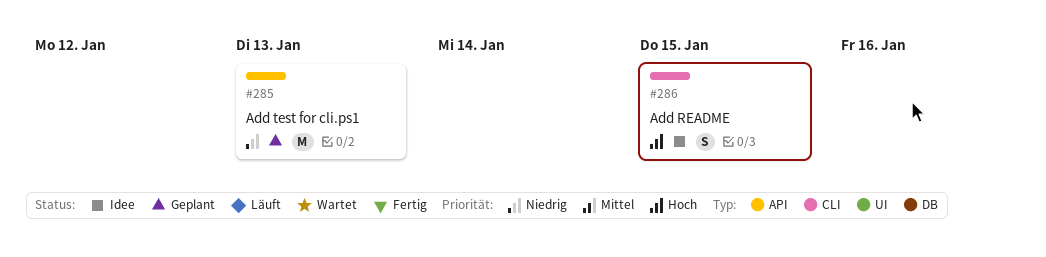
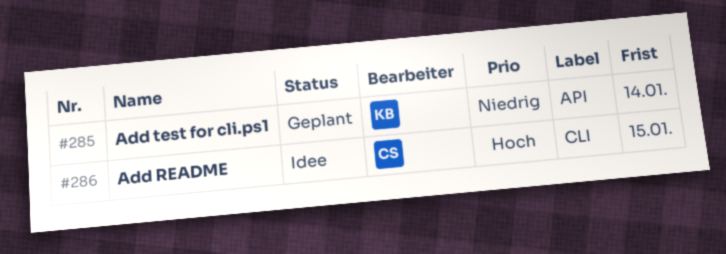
#285, due: Jan 13 -> Jan 14

